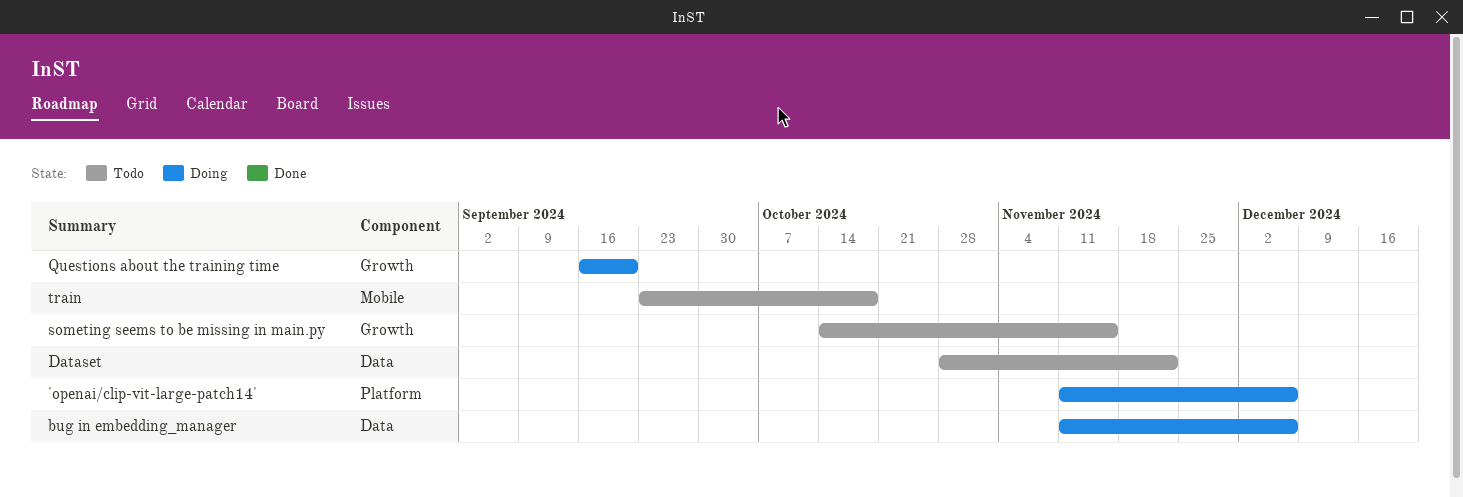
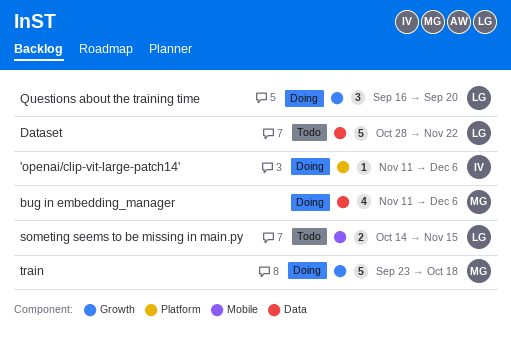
someting seems to be missing in main.py, label: Growth -> Mobile
train, status: Todo -> Doing
train, label: Mobile -> Growth

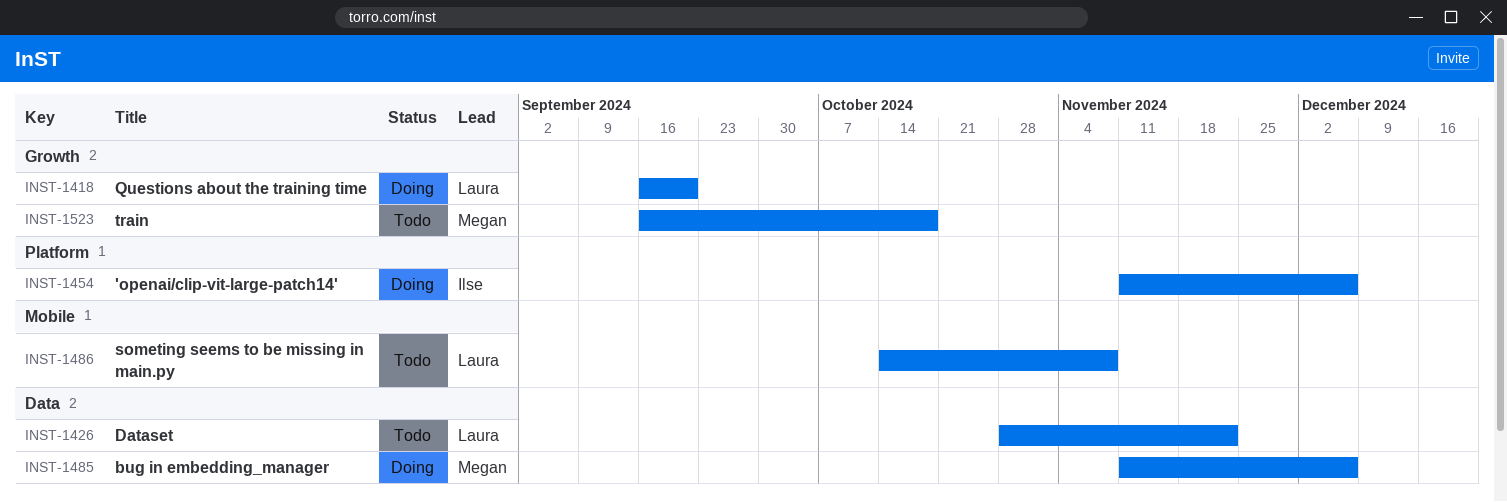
someting seems to be missing in main.py, due: Nov 15 -> Nov 8
train, status: Doing -> Todo
train, start: Sep 23 -> Sep 16

